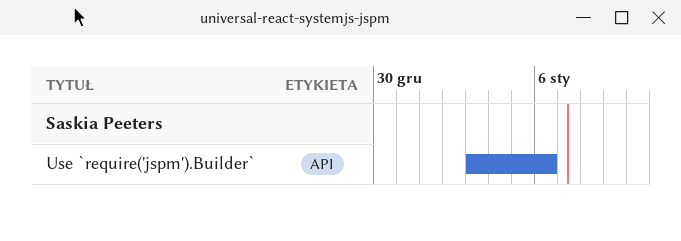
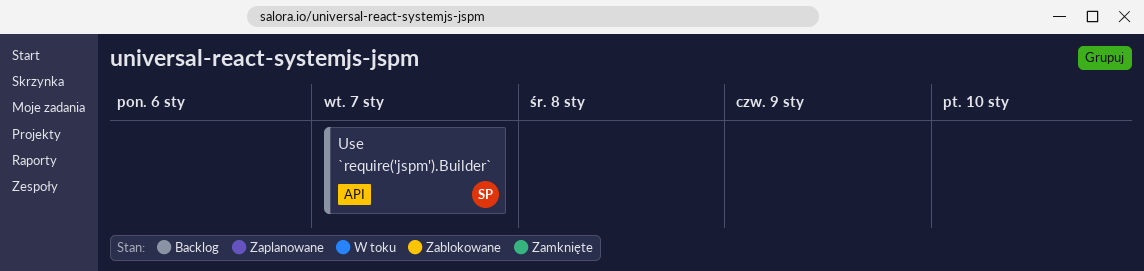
Use `require('jspm').Builder`, due: Jan 6 -> Jan 7

